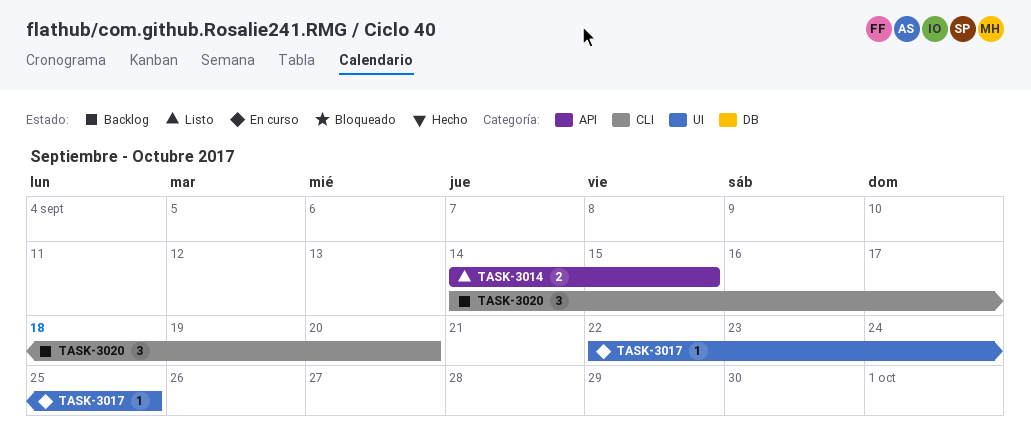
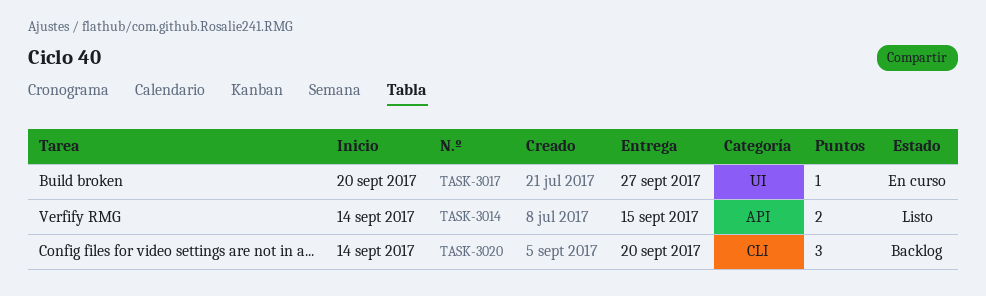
TASK-3017, start: Sep 22 -> Sep 20
TASK-3017, due: Sep 25 -> Sep 27

